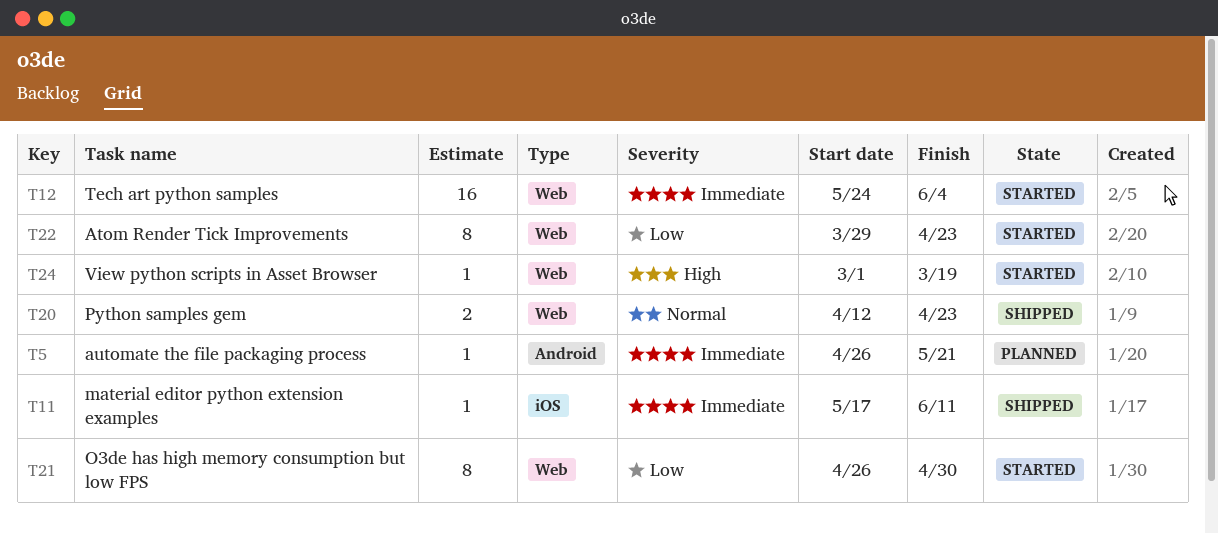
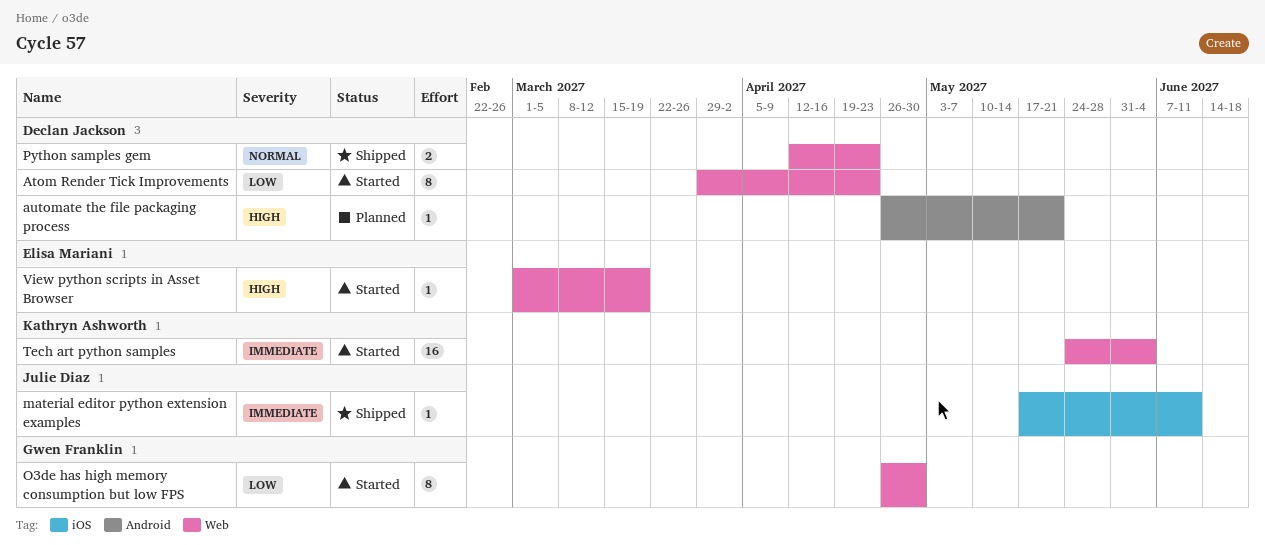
automate the file packaging process, priority: Immediate -> High

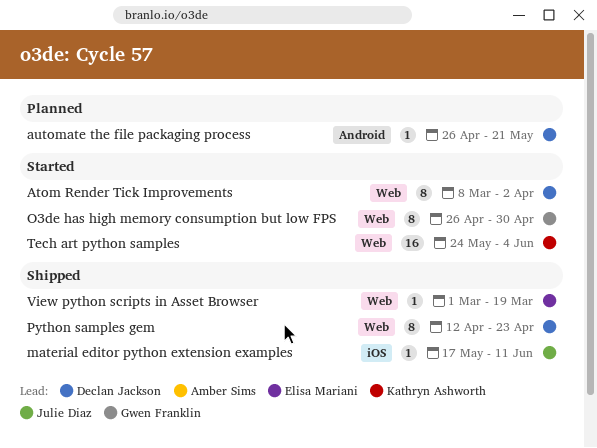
Atom Render Tick Improvements, start: Mar 29 -> Mar 8
Atom Render Tick Improvements, due: Apr 23 -> Apr 2
Python samples gem, estimate: 2 -> 8
View python scripts in Asset Browser, status: Started -> Shipped

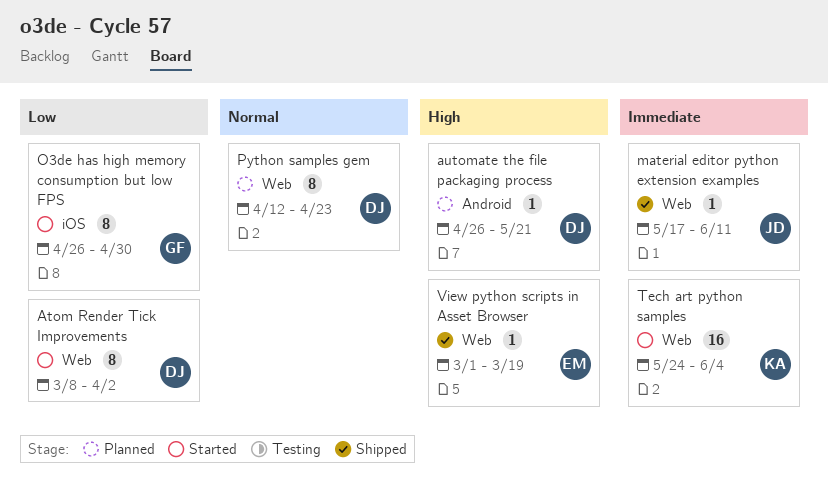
material editor python extension examples, label: iOS -> Web
O3de has high memory consumption but low FPS, label: Web -> iOS
Python samples gem, status: Shipped -> Planned

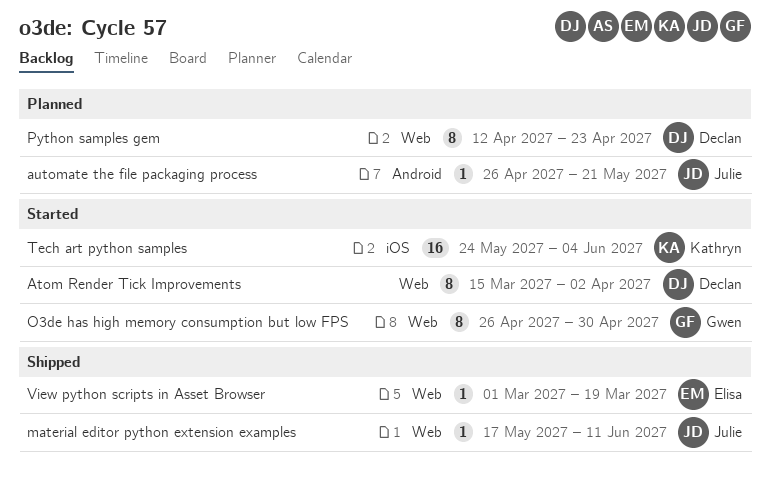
Atom Render Tick Improvements, start: Mar 8 -> Mar 15
automate the file packaging process, owner: Declan -> Julie
O3de has high memory consumption but low FPS, label: iOS -> Web
Tech art python samples, label: Web -> iOS

